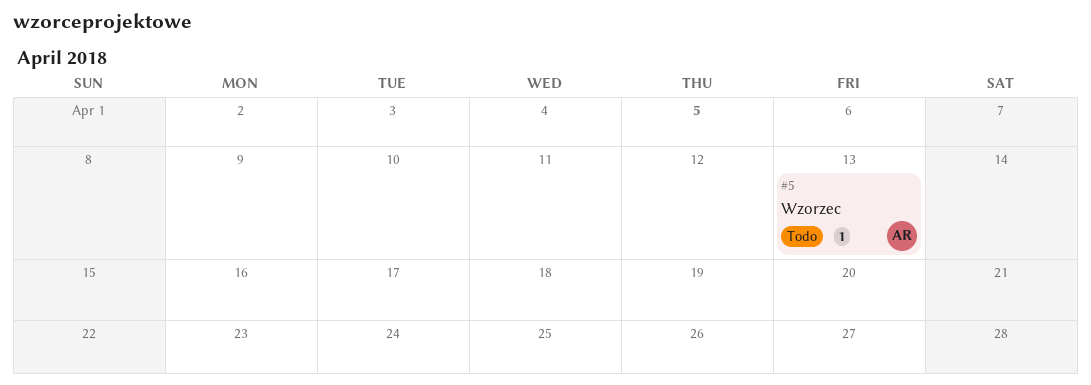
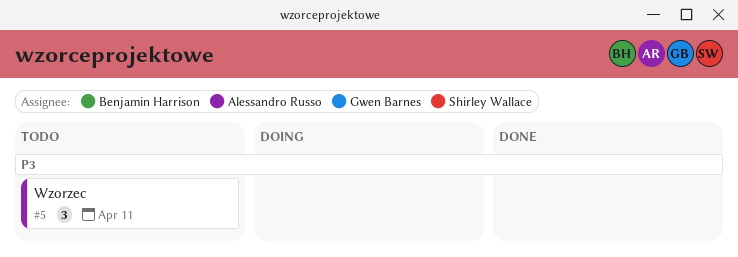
#5, estimate: 1 -> 3
#5, due: Apr 13 -> Apr 11

